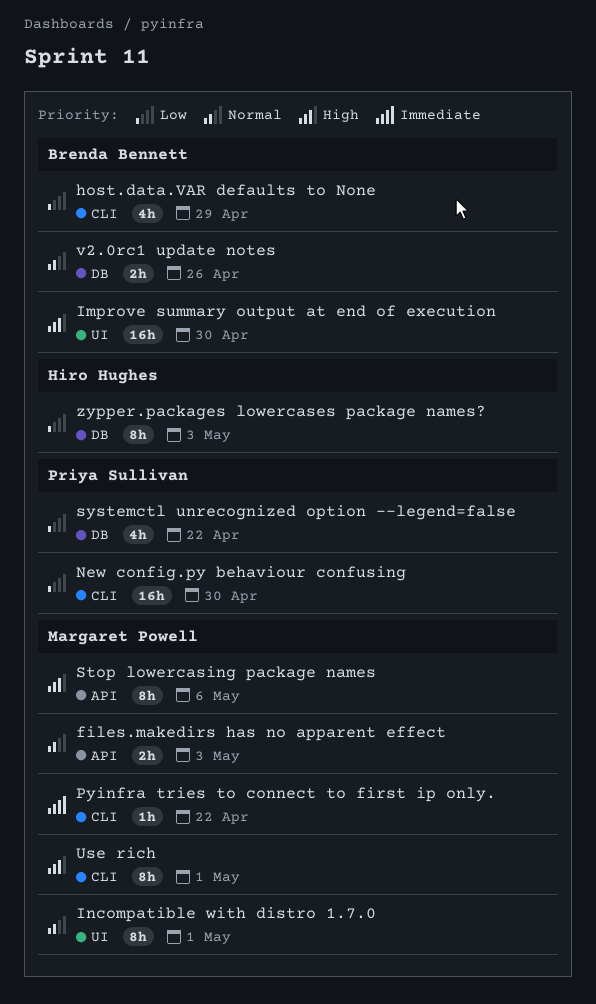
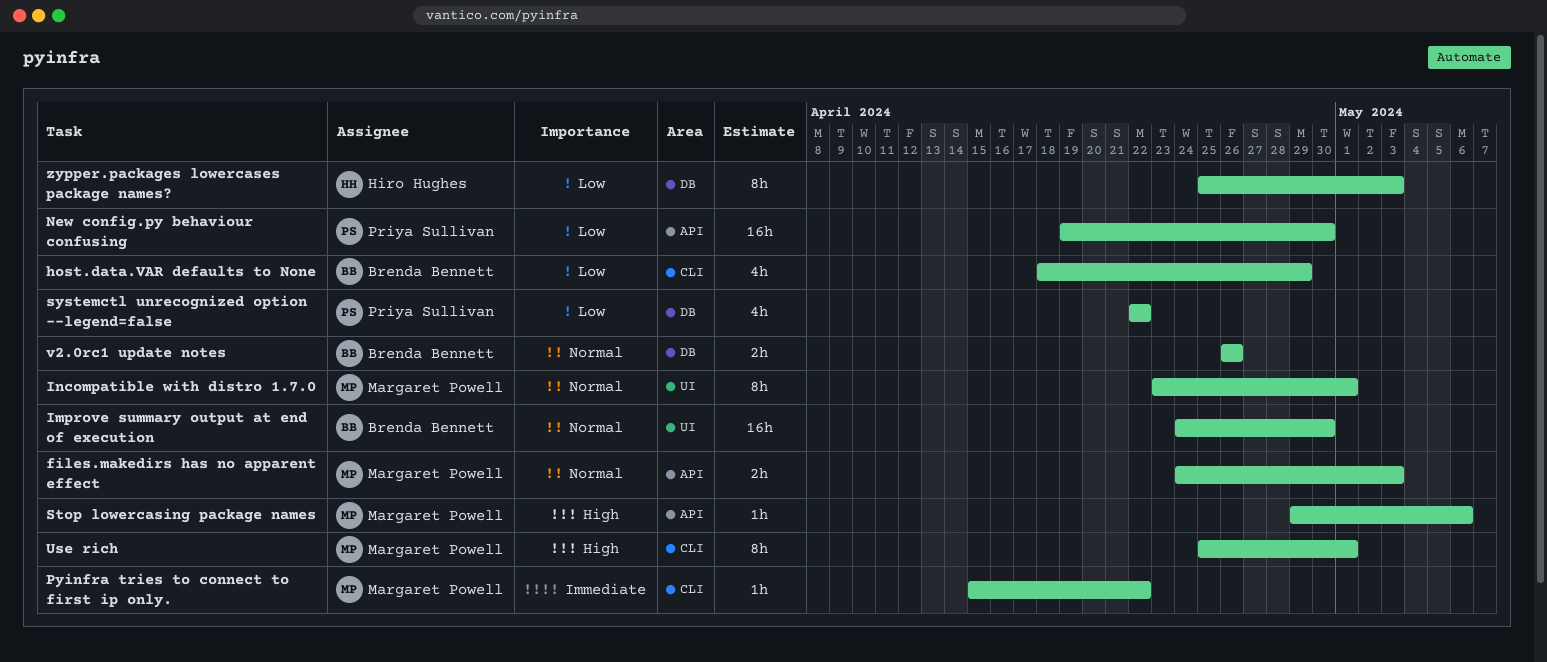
Improve summary output at end of execution, priority: High -> Normal
New config.py behaviour confusing, label: CLI -> API
Stop lowercasing package names, estimate: 8h -> 1h

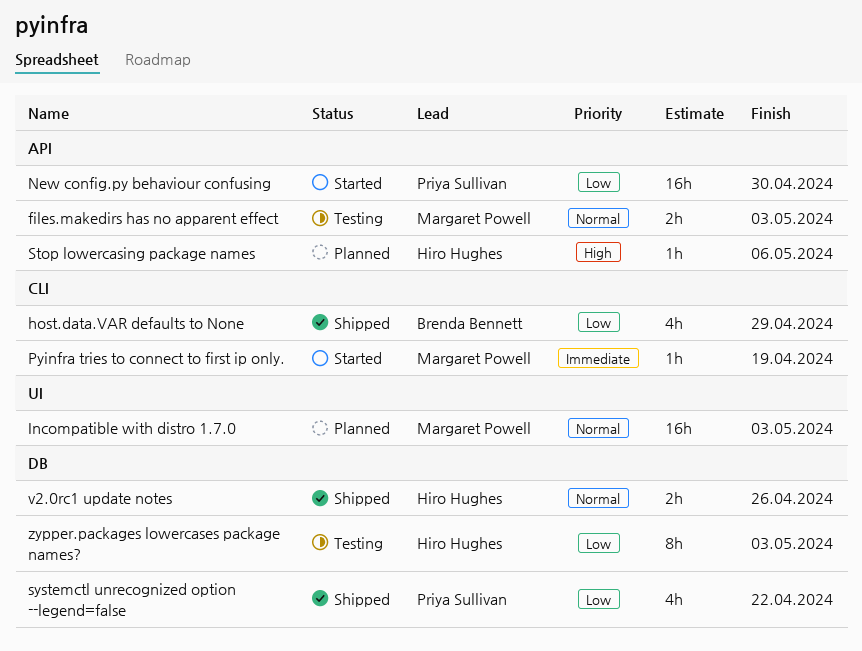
Improve summary output at end of execution: present -> none
Incompatible with distro 1.7.0, estimate: 8h -> 16h
Incompatible with distro 1.7.0, due: May 1 -> May 3
Pyinfra tries to connect to first ip only., due: Apr 22 -> Apr 19
Stop lowercasing package names, owner: Margaret Powell -> Hiro Hughes
Use rich: present -> none
v2.0rc1 update notes, owner: Brenda Bennett -> Hiro Hughes

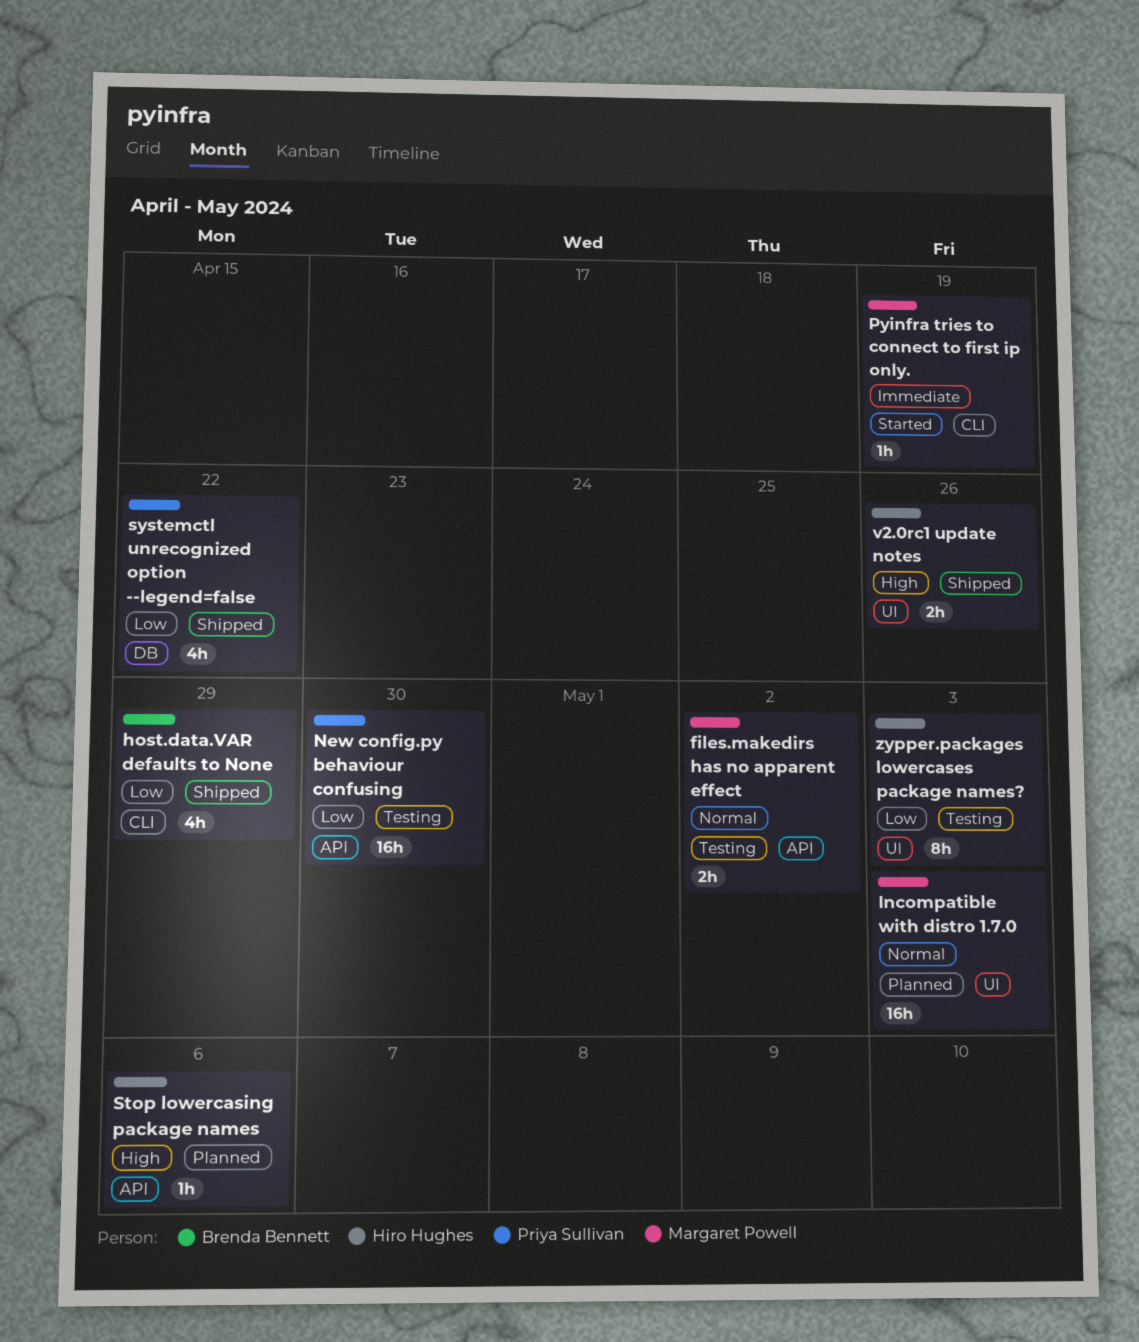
files.makedirs has no apparent effect, due: May 3 -> May 2
New config.py behaviour confusing, status: Started -> Testing
v2.0rc1 update notes, priority: Normal -> High
v2.0rc1 update notes, label: DB -> UI
zypper.packages lowercases package names?, label: DB -> UI

